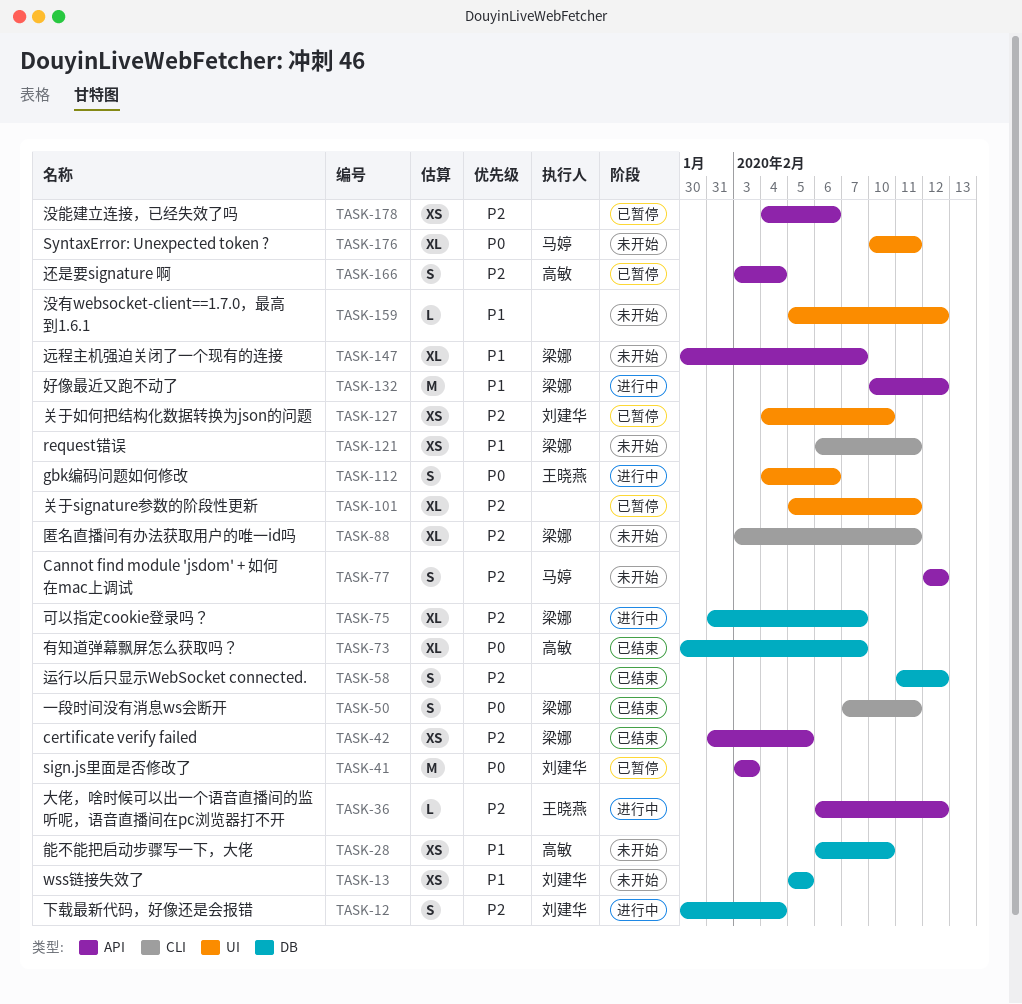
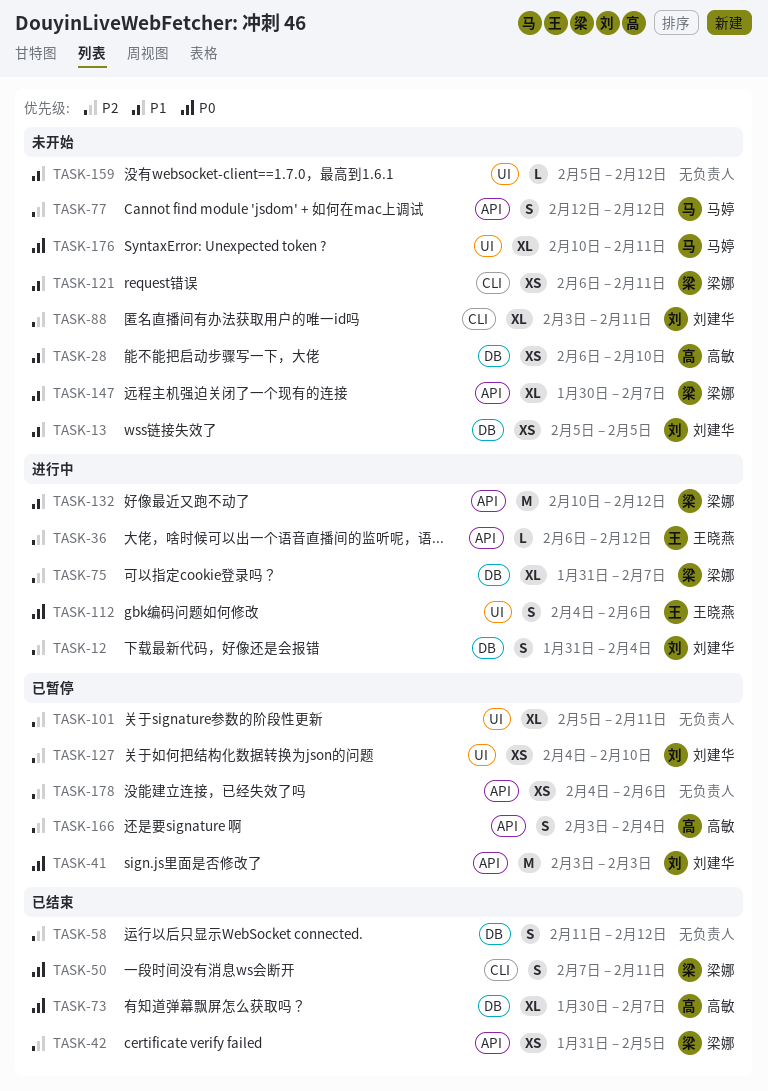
TASK-12, start: Jan 30 -> Jan 31
TASK-88, owner: 梁娜 -> 刘建华

